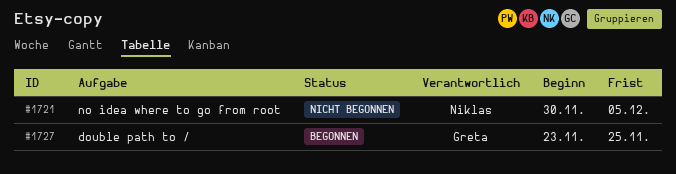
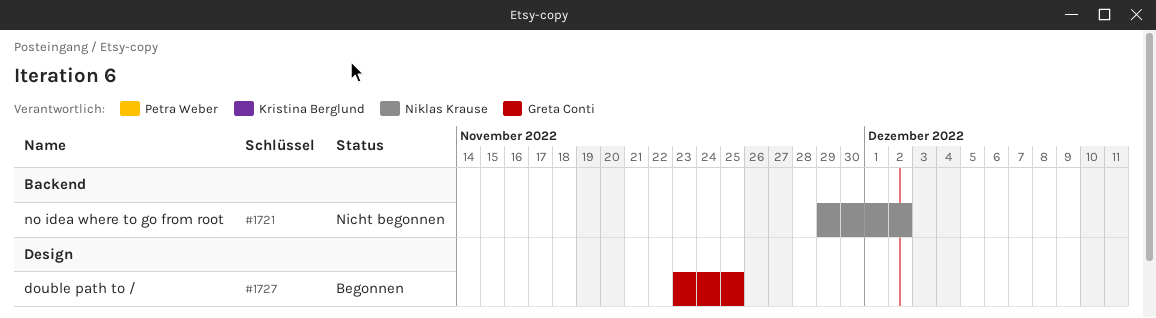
#1721, start: Nov 30 -> Nov 29
#1721, due: Dec 5 -> Dec 2

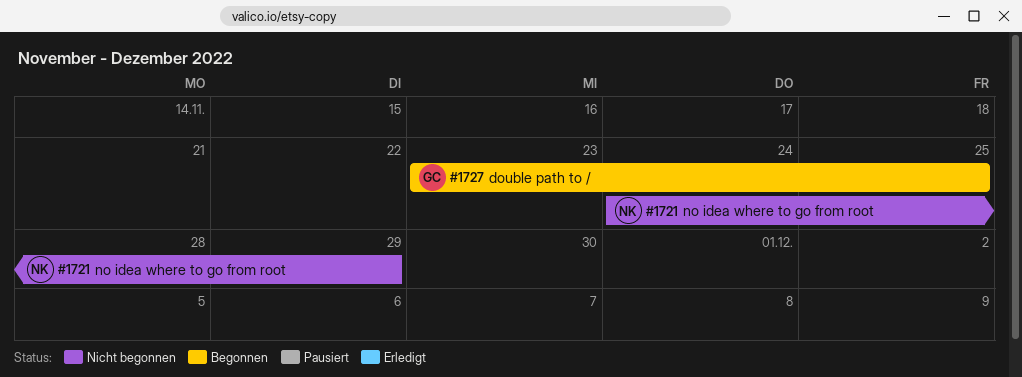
#1721, start: Nov 29 -> Nov 24
#1721, due: Dec 2 -> Nov 29

